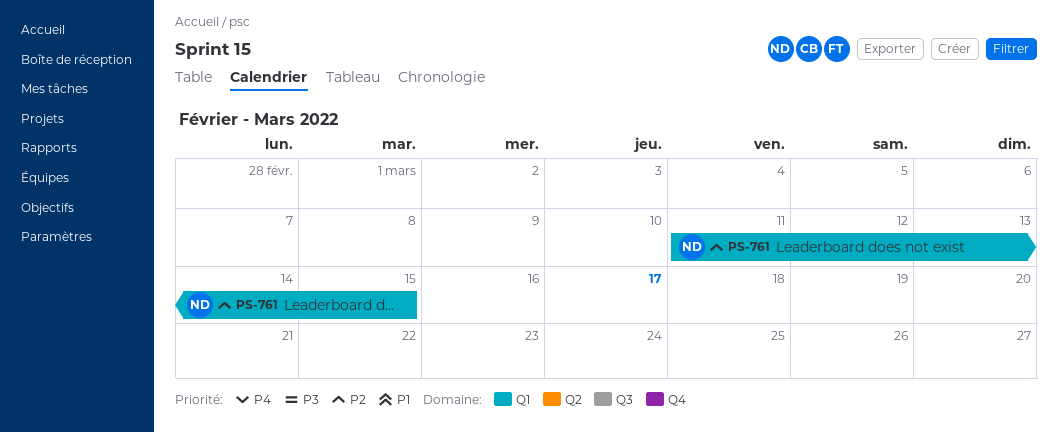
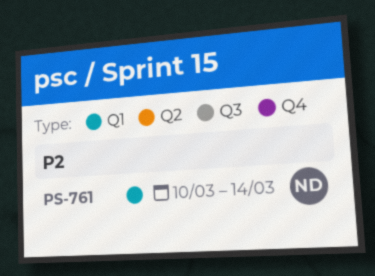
PS-761, start: Mar 11 -> Mar 10
PS-761, due: Mar 15 -> Mar 14

